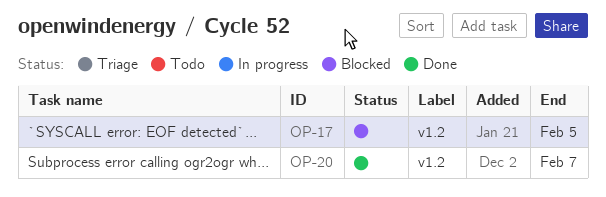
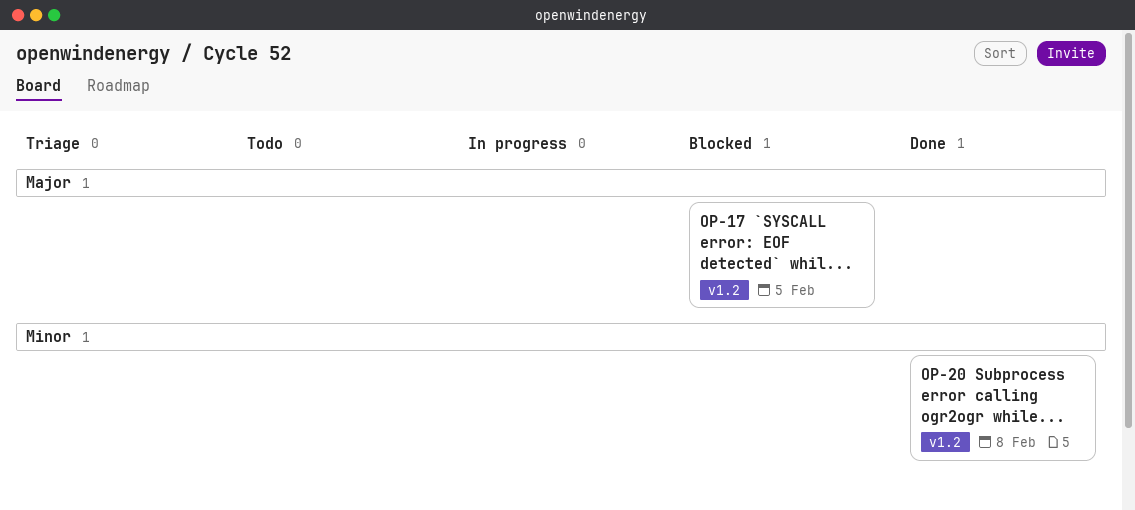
OP-20, due: Feb 7 -> Feb 8

